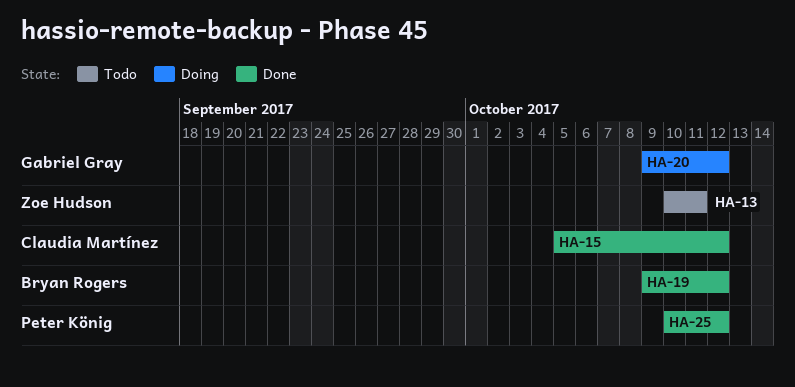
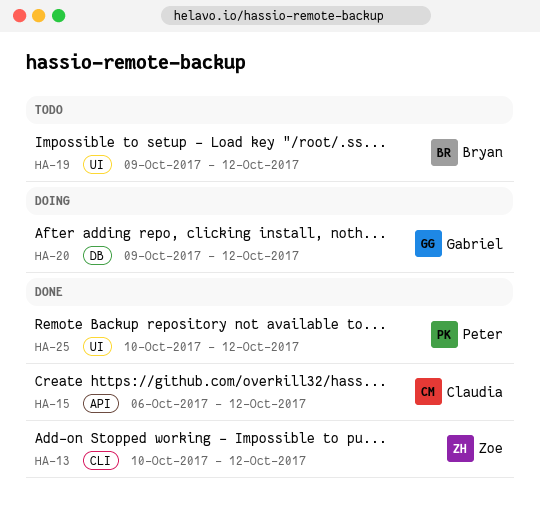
HA-13, status: Todo -> Done
HA-13, due: Oct 11 -> Oct 12
HA-15, start: Oct 5 -> Oct 6
HA-19, status: Done -> Todo

